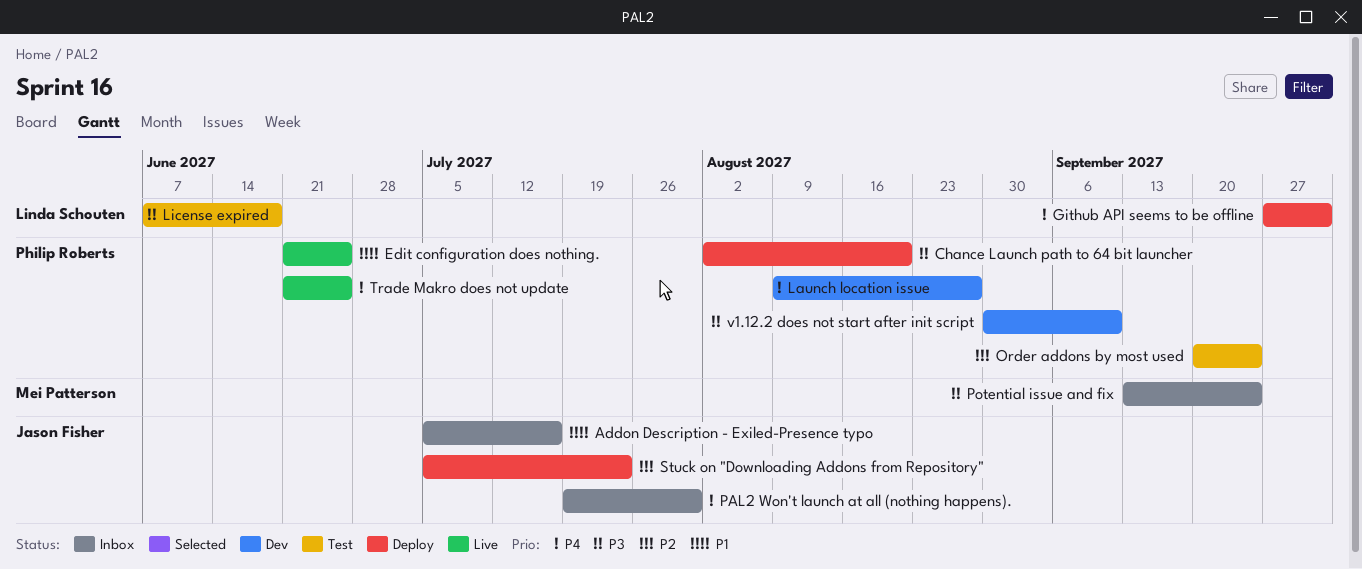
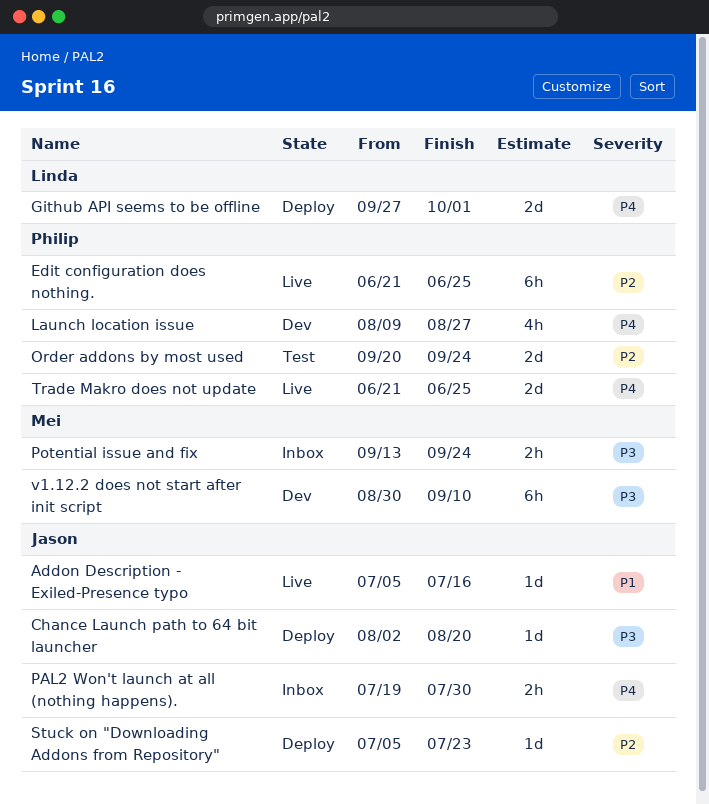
Addon Description - Exiled-Presence typo, status: Inbox -> Live
Chance Launch path to 64 bit launcher, owner: Philip Roberts -> Jason Fisher
Edit configuration does nothing., priority: P1 -> P2
License expired: present -> none
v1.12.2 does not start after init script, owner: Philip Roberts -> Mei Patterson

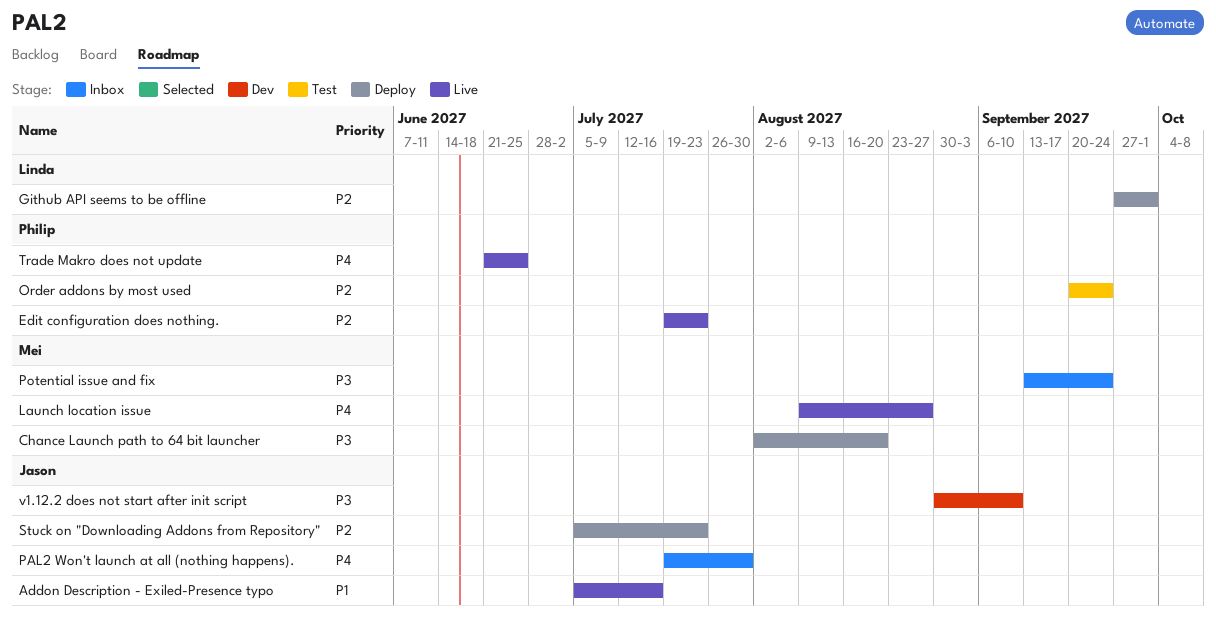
Chance Launch path to 64 bit launcher, owner: Jason -> Mei
Edit configuration does nothing., start: Jun 21 -> Jul 19
Edit configuration does nothing., due: Jun 25 -> Jul 23
Github API seems to be offline, priority: P4 -> P2
Launch location issue, status: Dev -> Live
Launch location issue, owner: Philip -> Mei
v1.12.2 does not start after init script, owner: Mei -> Jason

